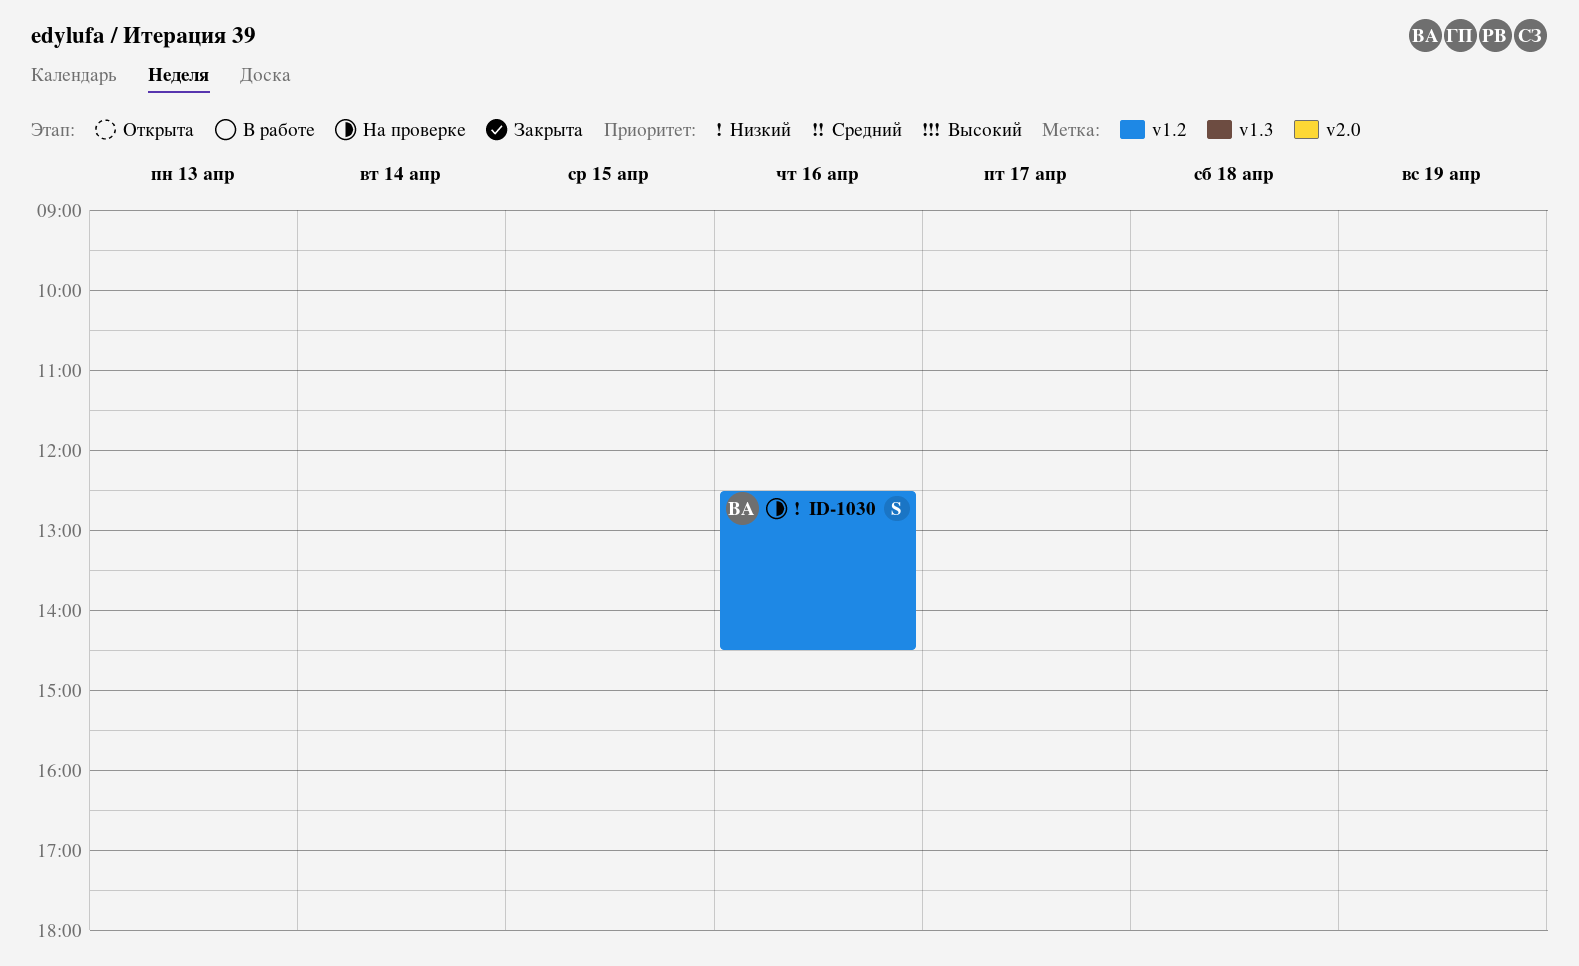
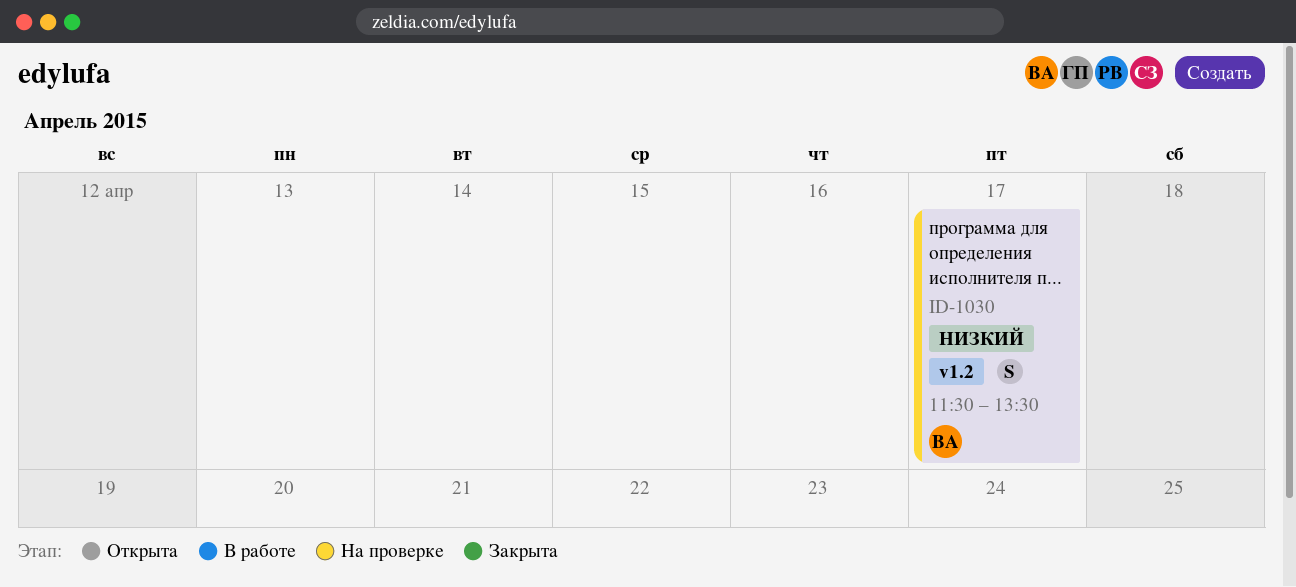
ID-1030, day: Apr 16 -> Apr 17
ID-1030, begins: 12:30 -> 11:30
ID-1030, ends: 14:30 -> 13:30

